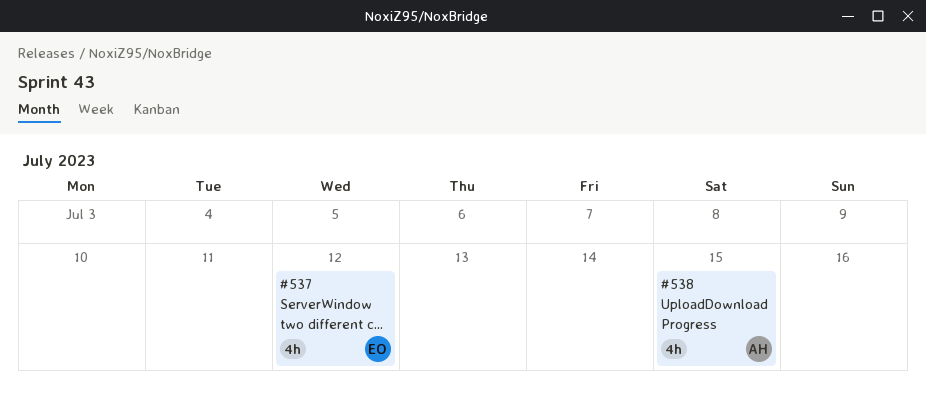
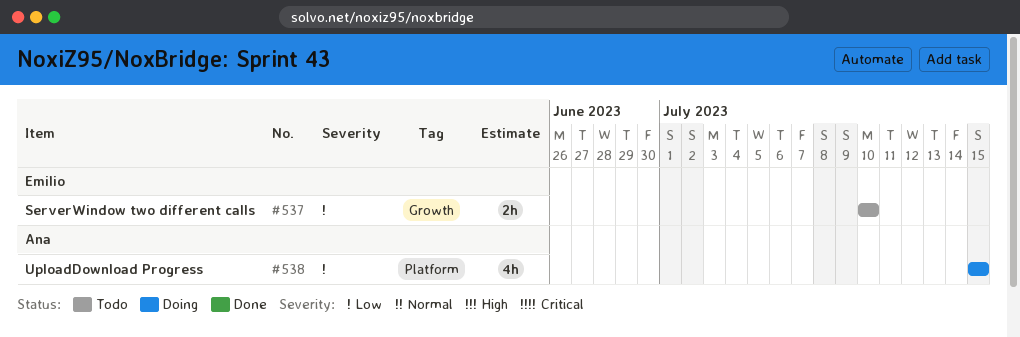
#537, estimate: 4h -> 2h
#537, due: Jul 12 -> Jul 10

